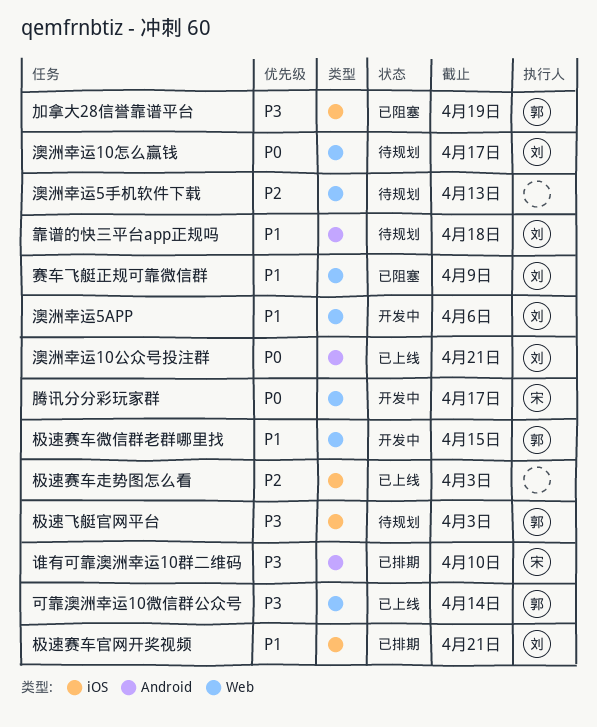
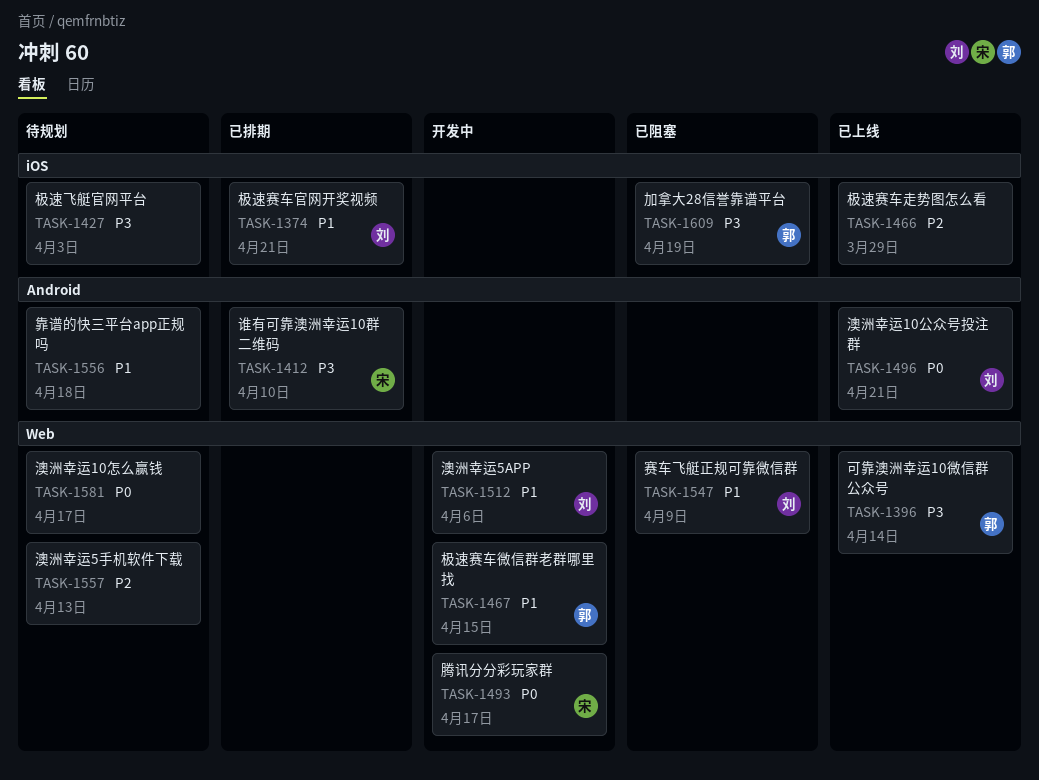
极速赛车走势图怎么看, due: Apr 3 -> Mar 29
极速飞艇官网平台, owner: 郭 -> none
澳洲幸运10怎么赢钱, owner: 刘 -> none
靠谱的快三平台app正规吗, owner: 刘 -> none

